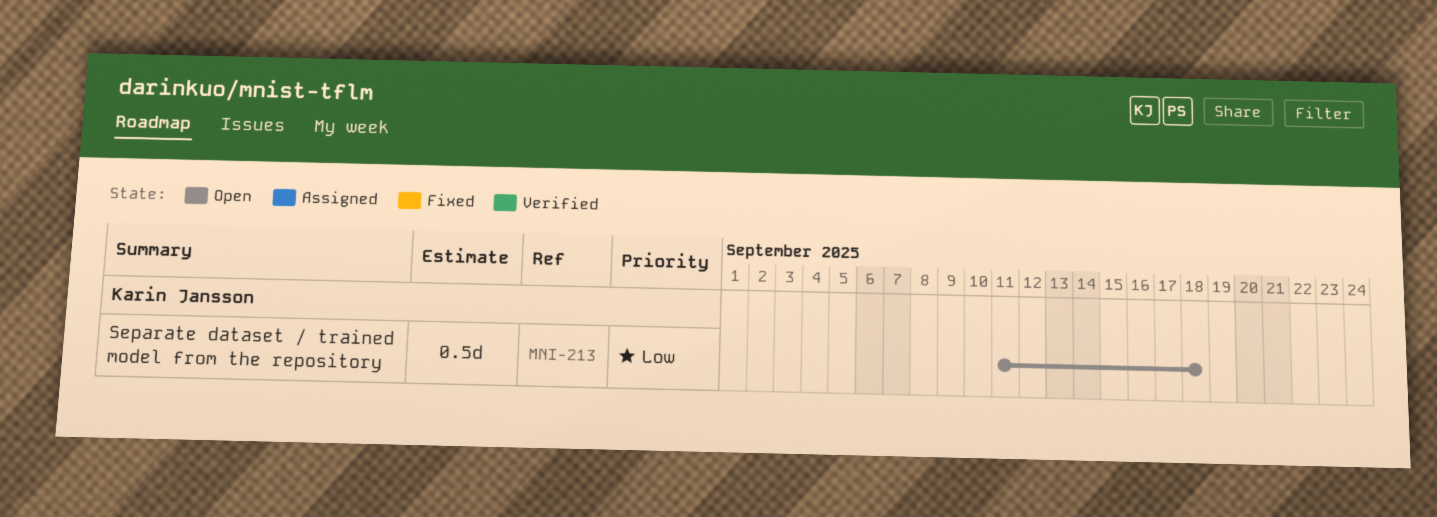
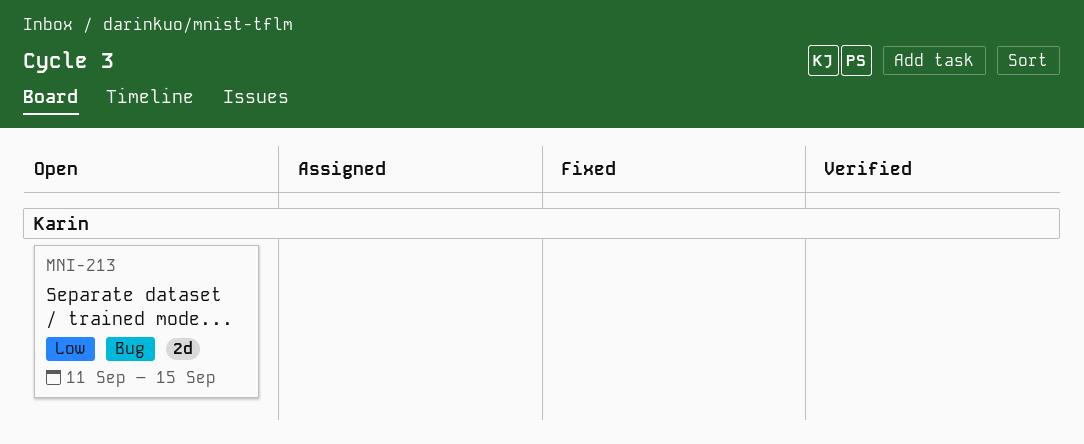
MNI-213, estimate: 0.5d -> 2d
MNI-213, due: Sep 18 -> Sep 15

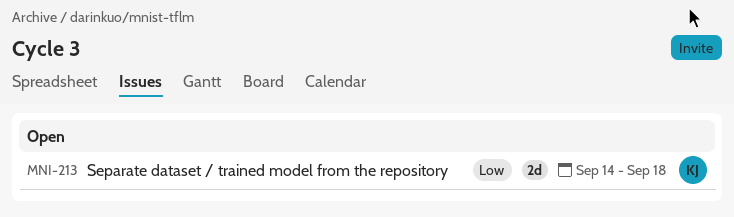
MNI-213, start: Sep 11 -> Sep 14
MNI-213, due: Sep 15 -> Sep 18

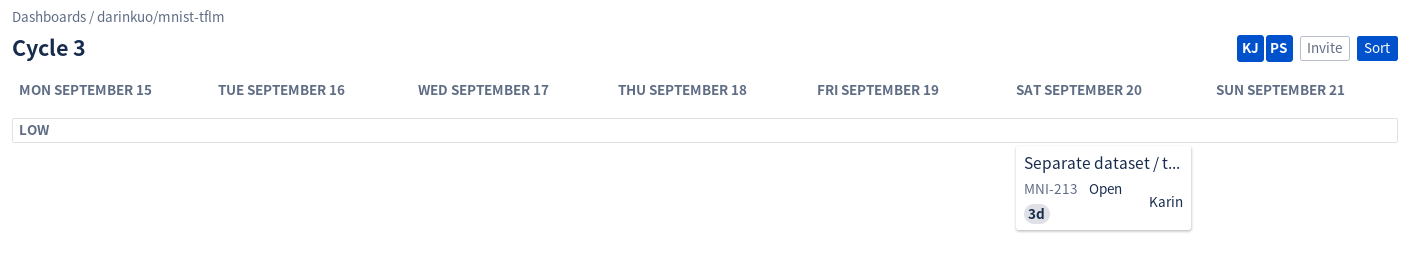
MNI-213, estimate: 2d -> 3d
MNI-213, due: Sep 18 -> Sep 20

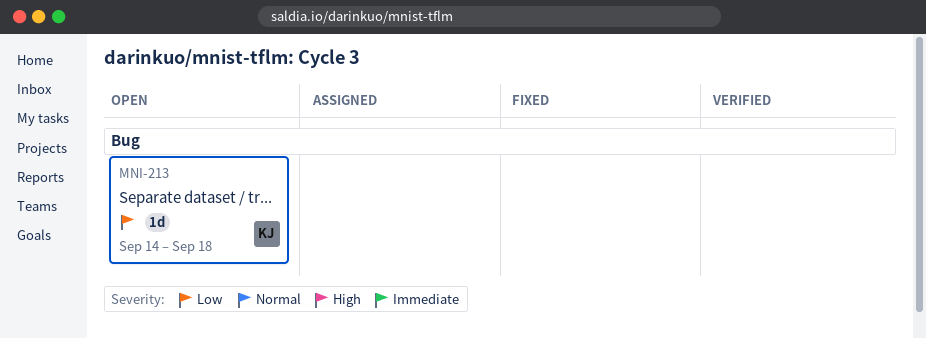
MNI-213, estimate: 3d -> 1d
MNI-213, due: Sep 20 -> Sep 18

